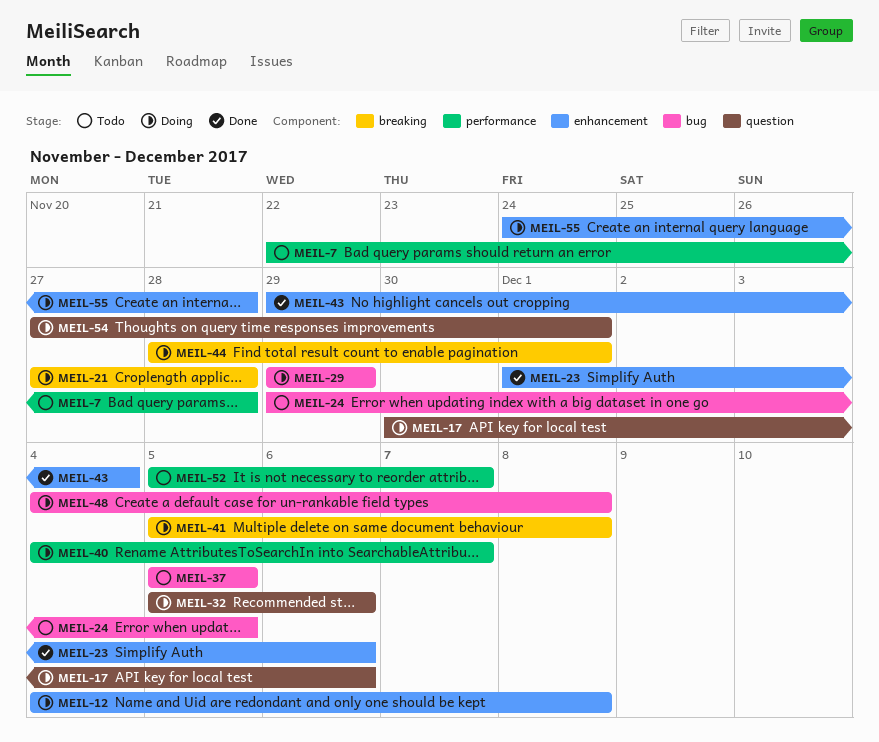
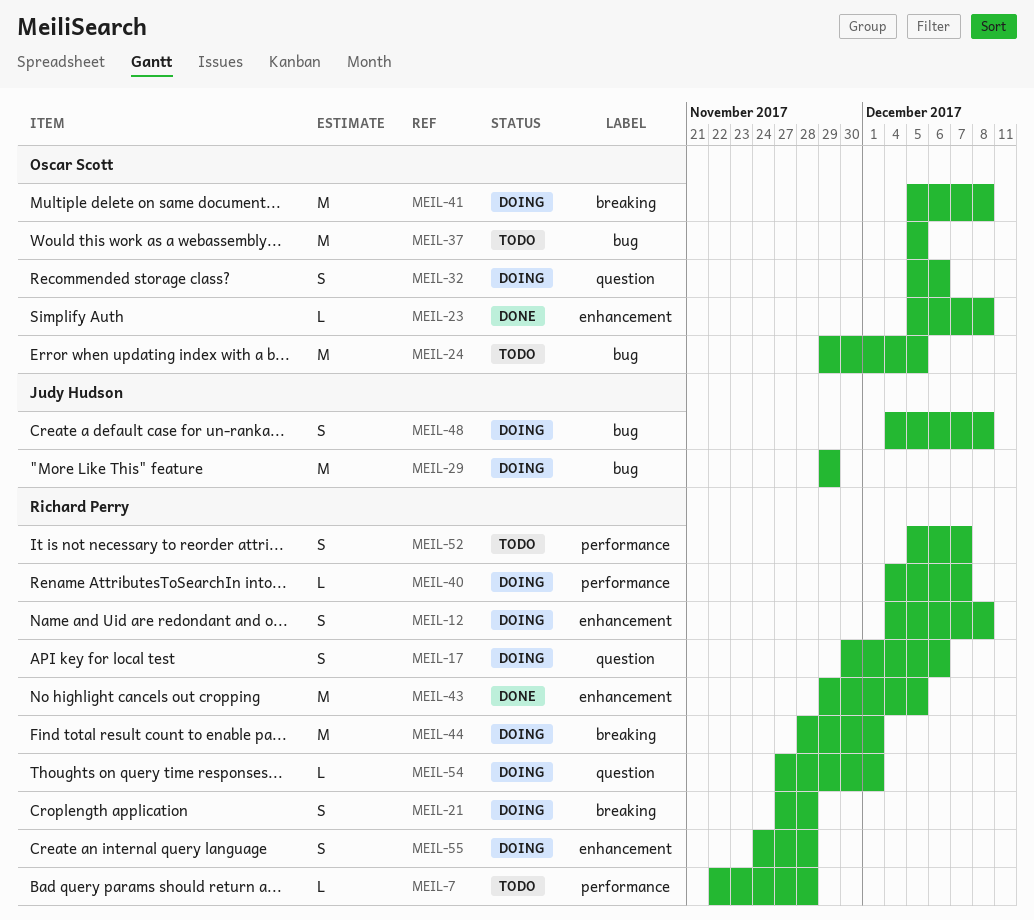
MEIL-23, start: Dec 1 -> Dec 5
MEIL-23, due: Dec 6 -> Dec 8
MEIL-43, due: Dec 4 -> Dec 5

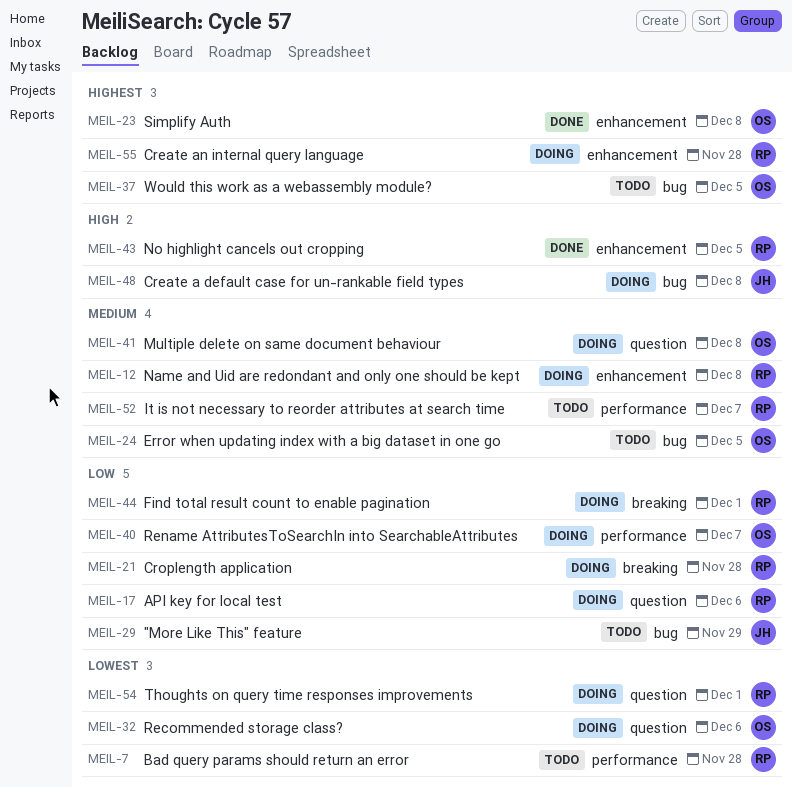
MEIL-29, status: Doing -> Todo
MEIL-40, owner: Richard Perry -> Oscar Scott
MEIL-41, label: breaking -> question

